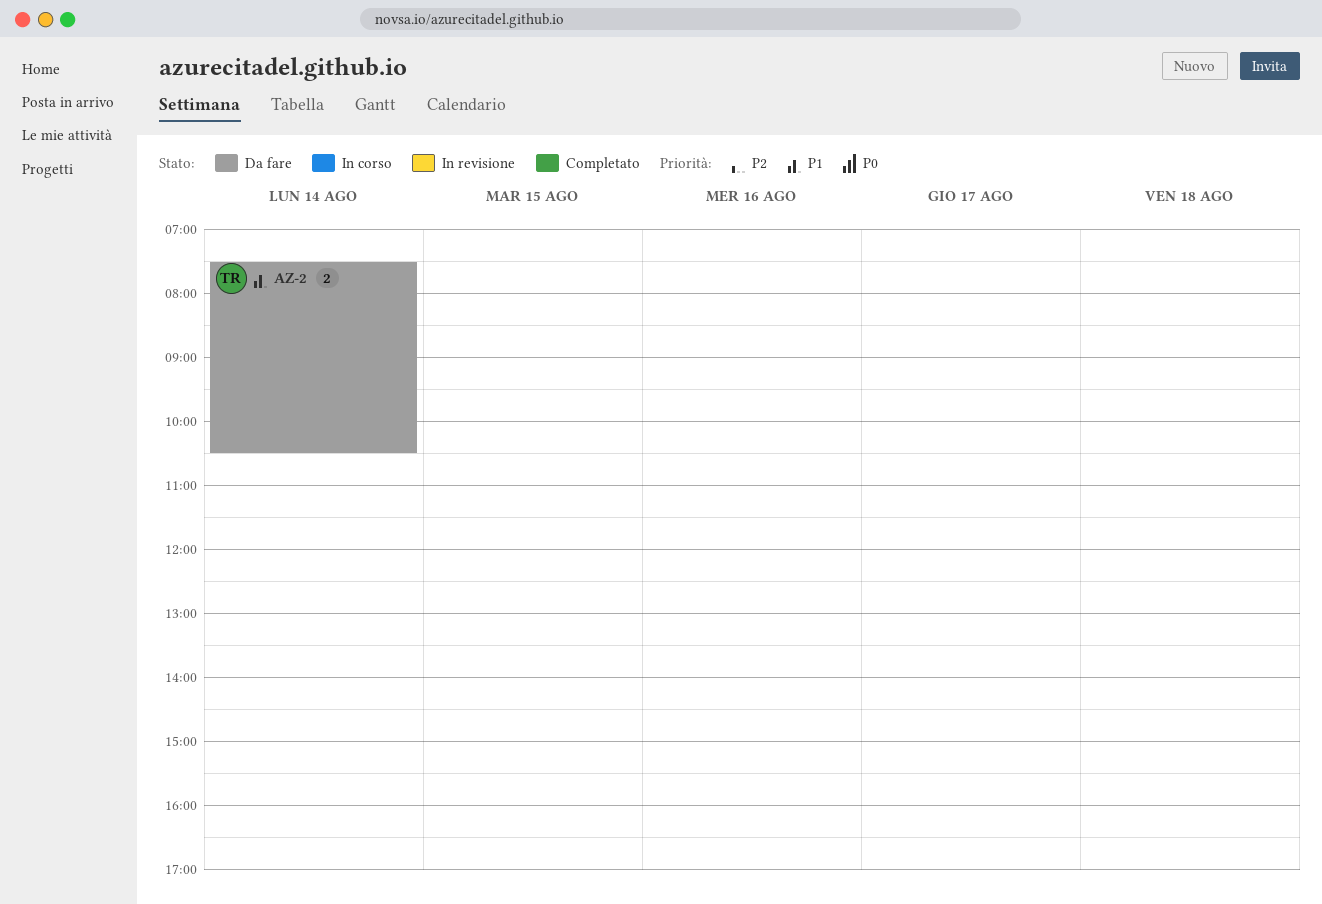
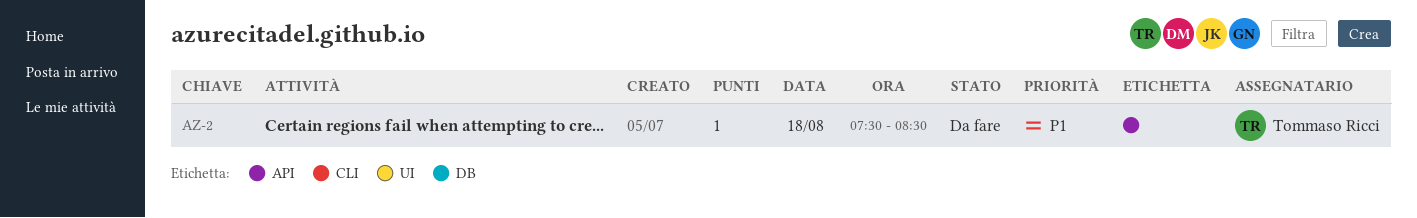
AZ-2, estimate: 2 -> 1
AZ-2, day: Aug 14 -> Aug 18
AZ-2, ends: 10:30 -> 08:30

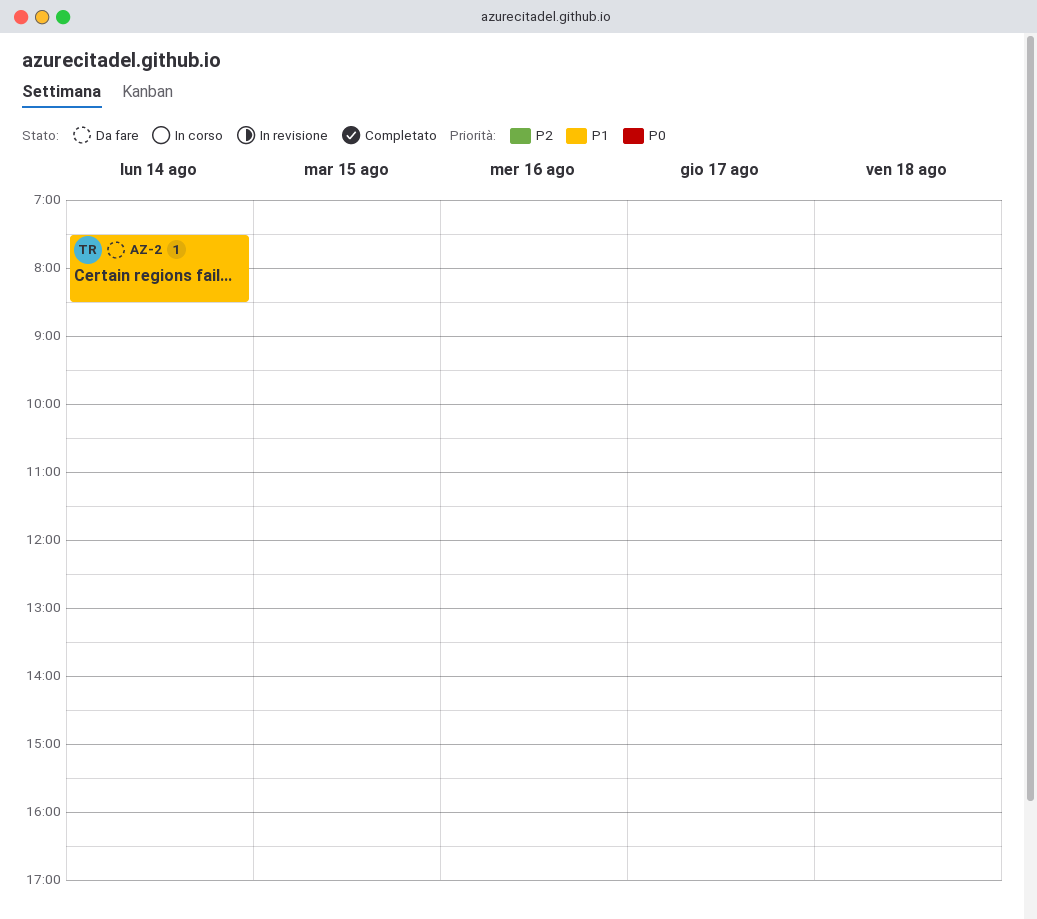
AZ-2, day: Aug 18 -> Aug 14

